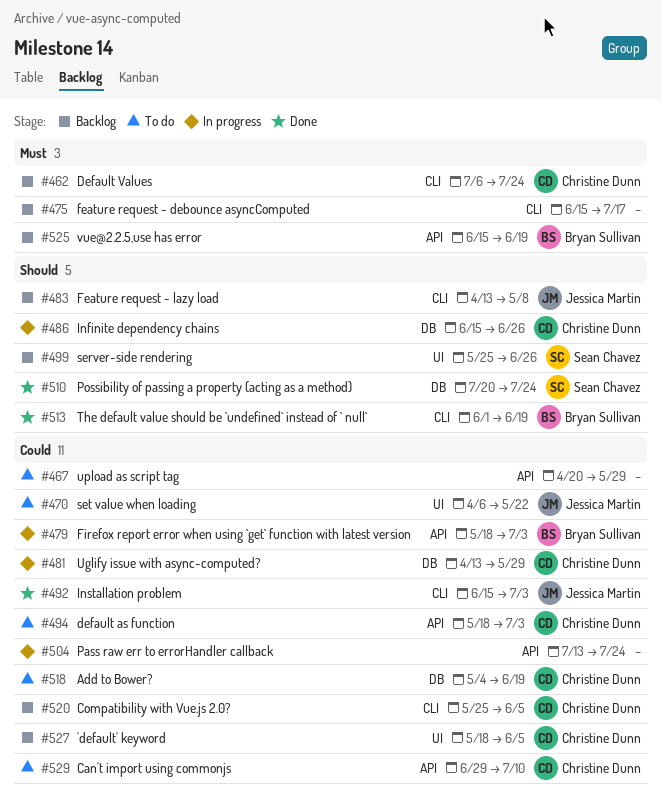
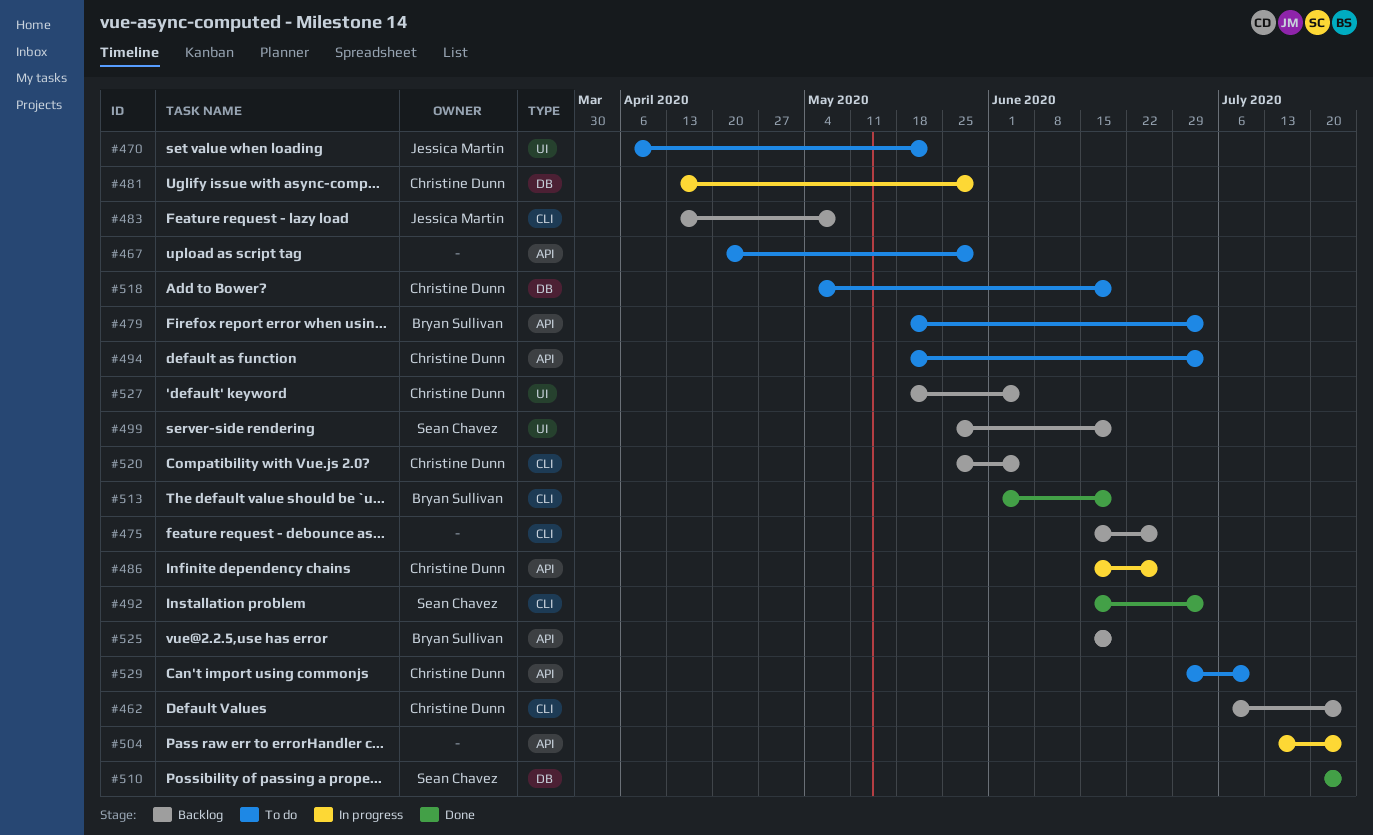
#475, due: Jul 17 -> Jun 26
#479, status: In progress -> To do
#486, label: DB -> API
#492, owner: Jessica Martin -> Sean Chavez
#499, due: Jun 26 -> Jun 19

